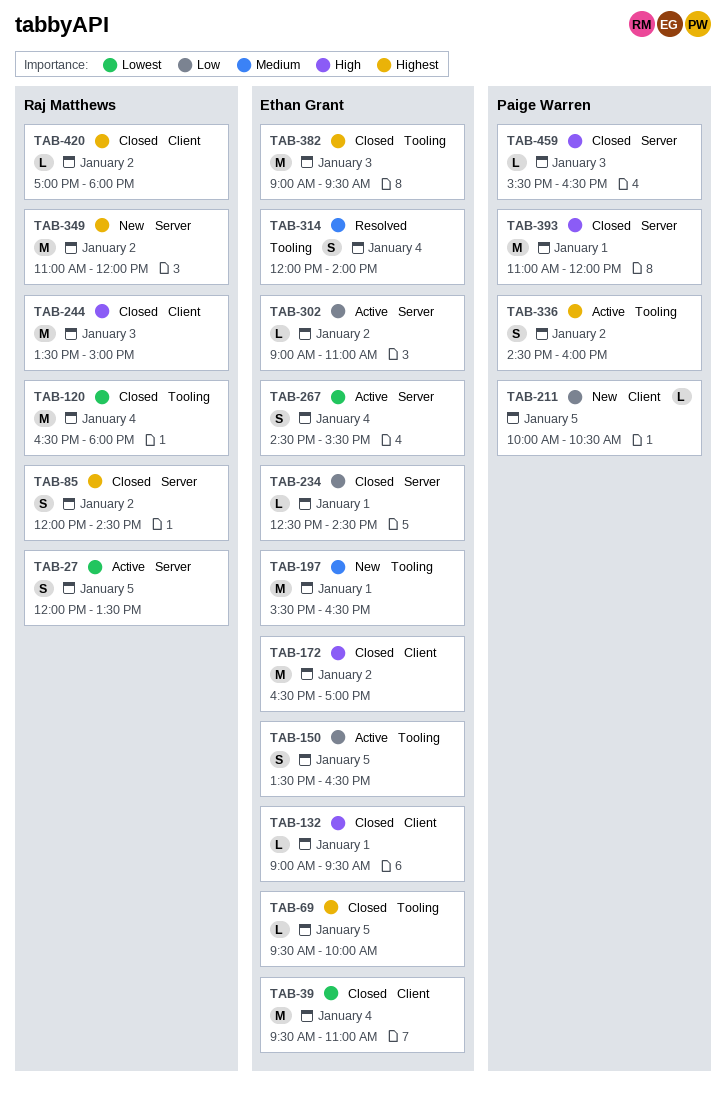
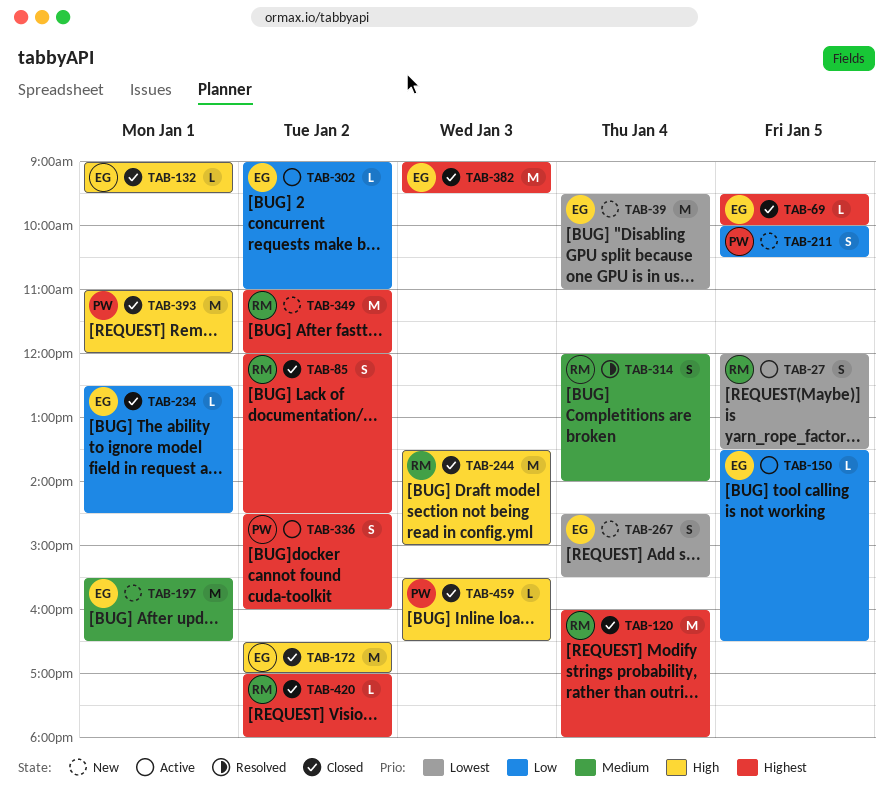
TAB-39, status: Closed -> New
TAB-120, priority: Lowest -> Highest
TAB-120, begins: 16:30 -> 16:00
TAB-150, estimate: S -> L
TAB-211, estimate: L -> S
TAB-267, status: Active -> New
TAB-314, owner: Ethan Grant -> Raj Matthews

